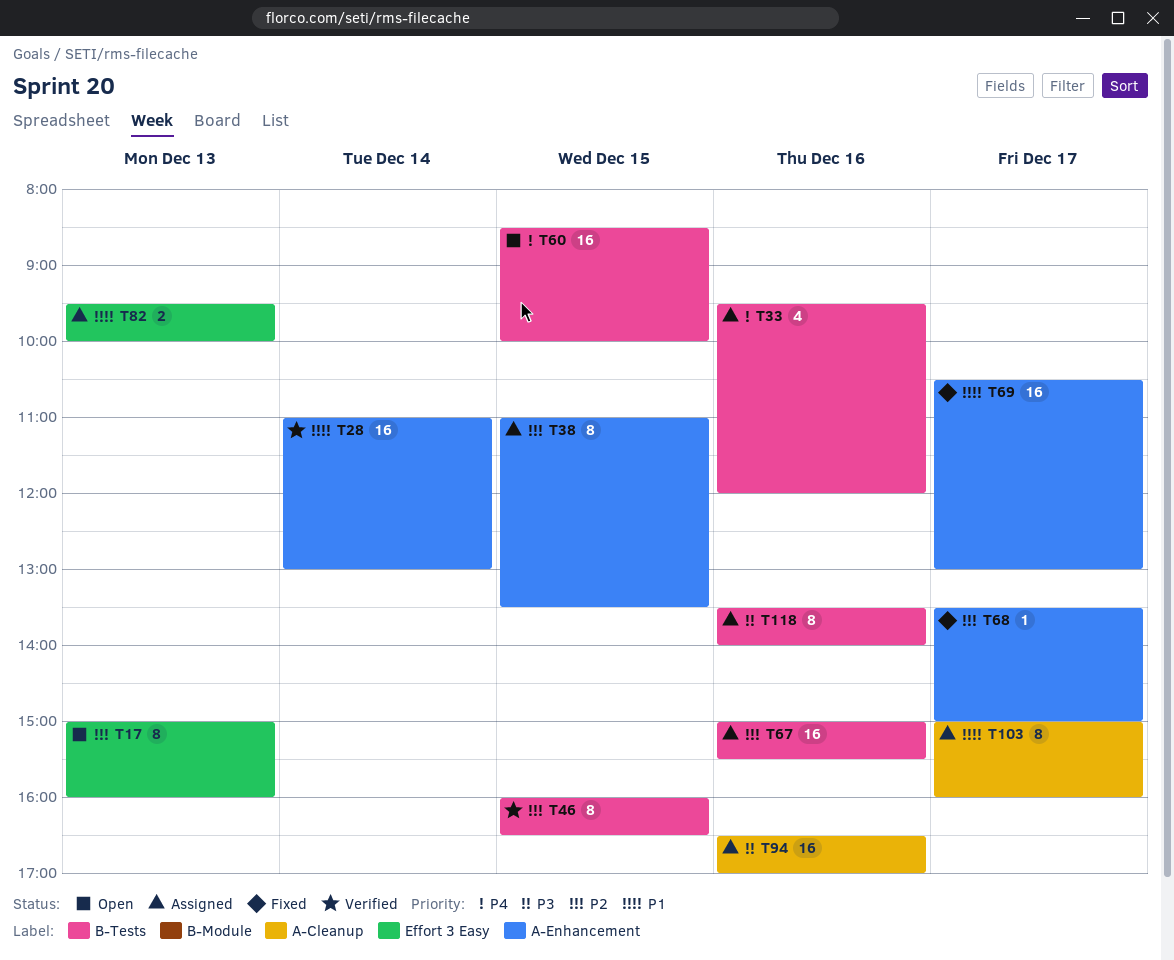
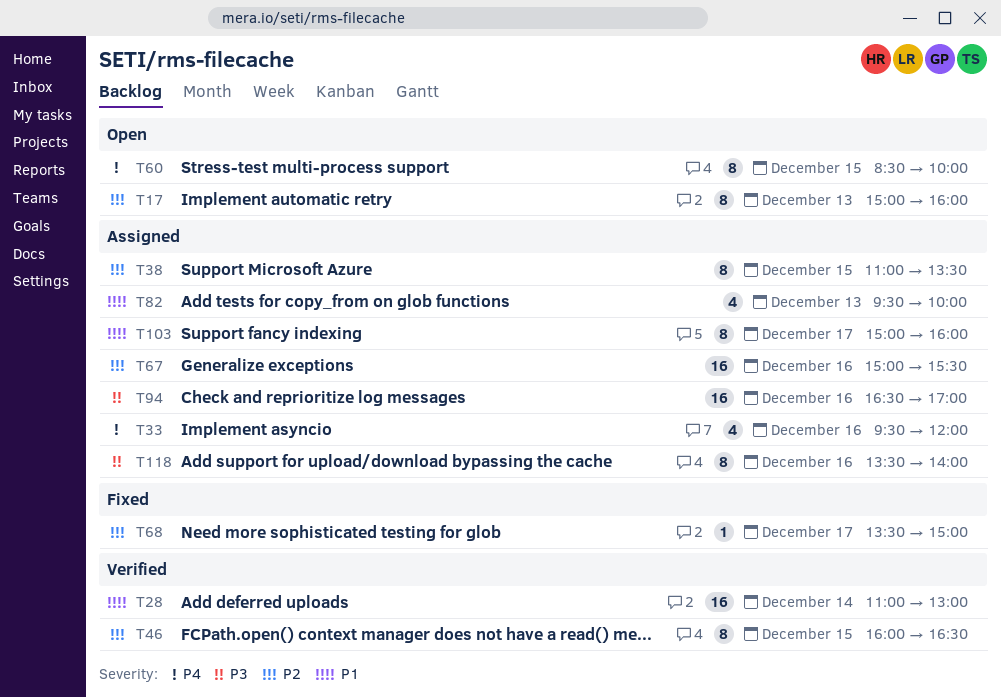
T60, estimate: 16 -> 8
T69: present -> none
T82, estimate: 2 -> 4

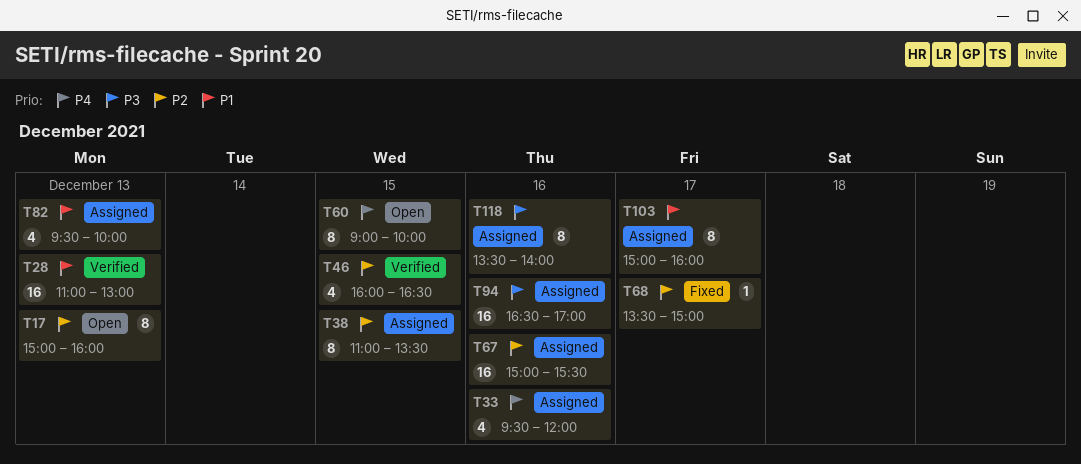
T28, day: Dec 14 -> Dec 13
T46, estimate: 8 -> 4
T60, begins: 08:30 -> 09:00

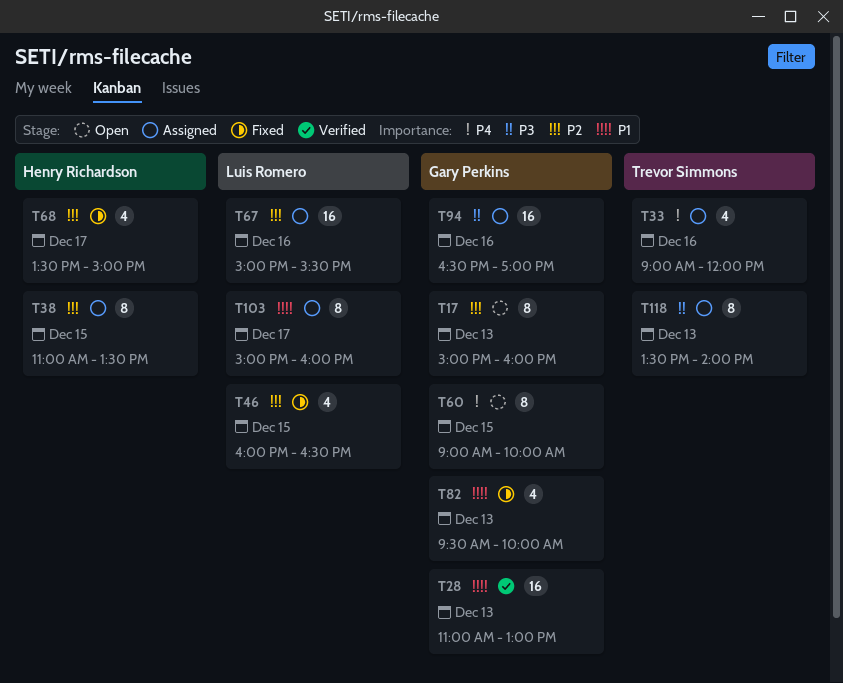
T33, begins: 09:30 -> 09:00
T46, status: Verified -> Fixed
T68, estimate: 1 -> 4
T82, status: Assigned -> Fixed
T118, day: Dec 16 -> Dec 13

